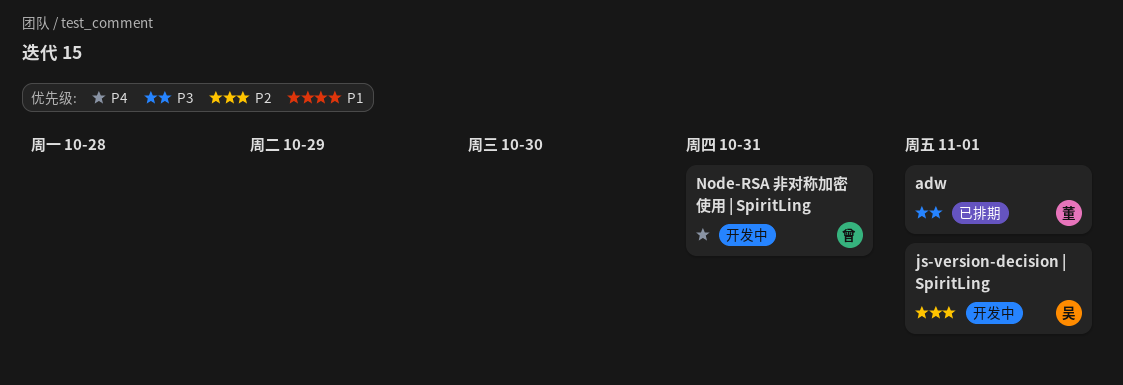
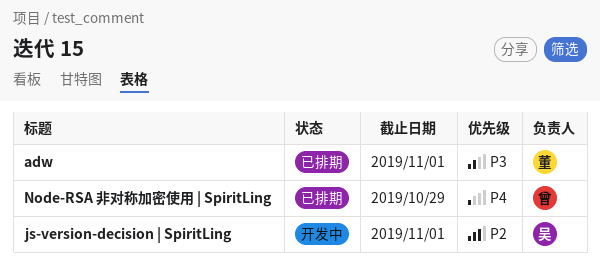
Node-RSA 非对称加密使用 | SpiritLing, status: 开发中 -> 已排期
Node-RSA 非对称加密使用 | SpiritLing, due: Oct 31 -> Oct 29

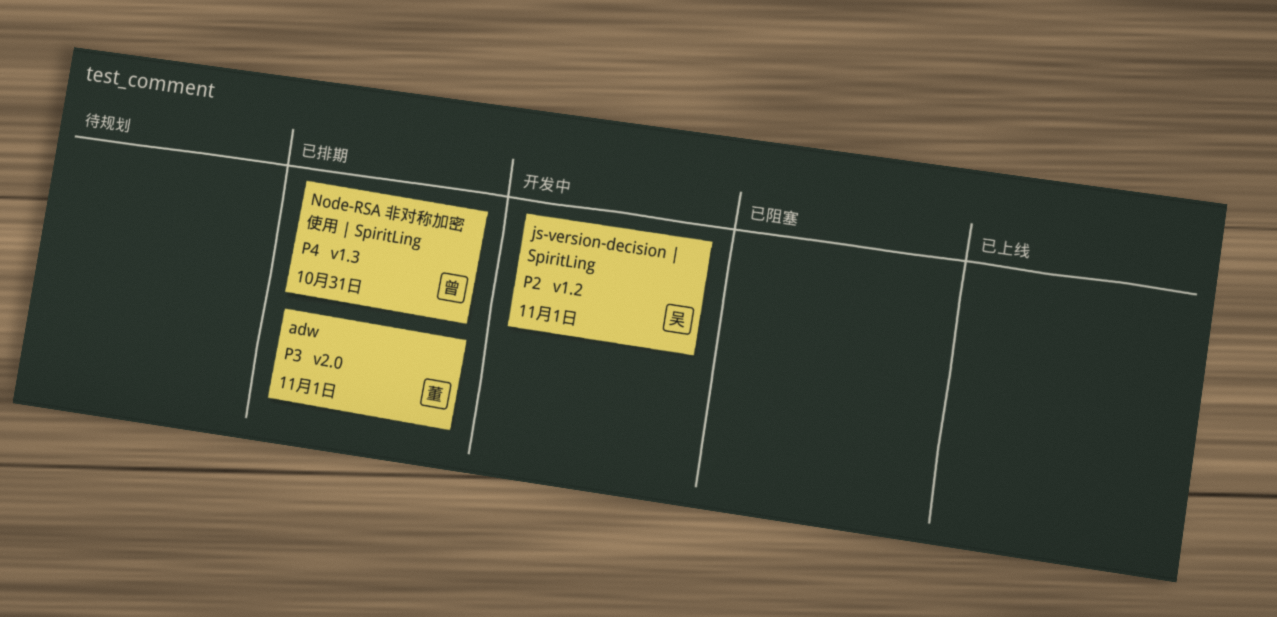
Node-RSA 非对称加密使用 | SpiritLing, due: Oct 29 -> Oct 31

